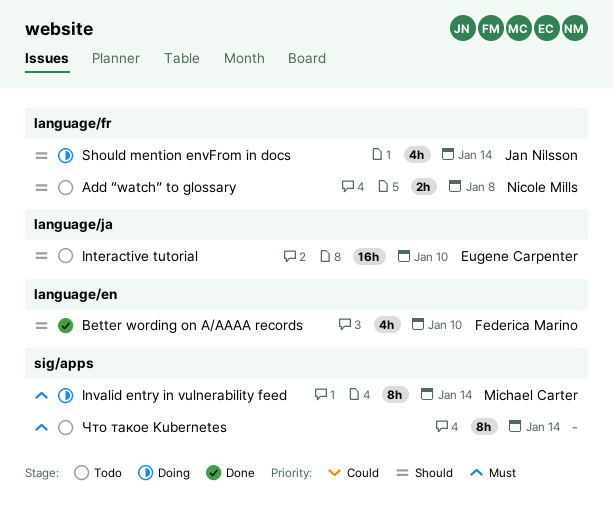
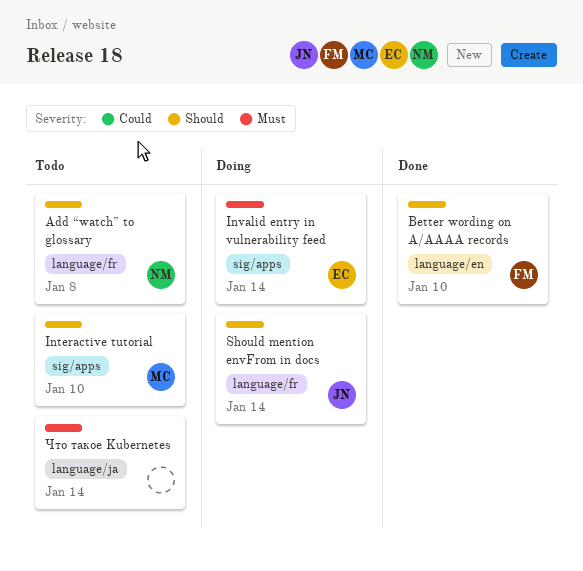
Interactive tutorial, owner: Eugene Carpenter -> Michael Carter
Interactive tutorial, label: language/ja -> sig/apps
Invalid entry in vulnerability feed, owner: Michael Carter -> Eugene Carpenter
Что такое Kubernetes, label: sig/apps -> language/ja

